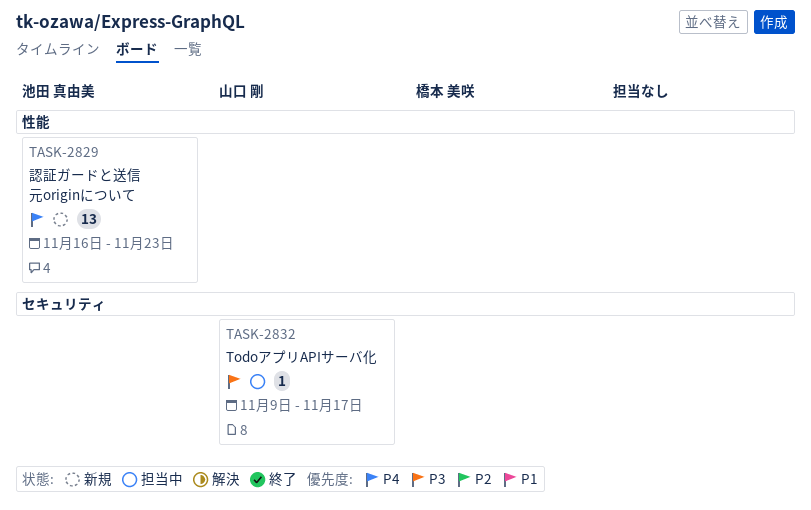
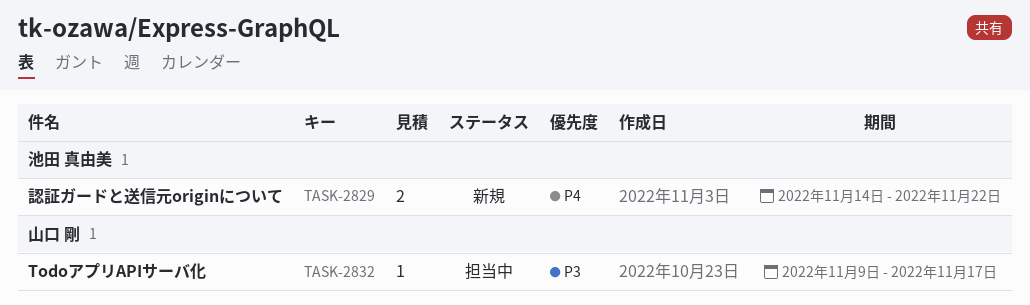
TASK-2829, estimate: 13 -> 2
TASK-2829, start: Nov 16 -> Nov 14
TASK-2829, due: Nov 23 -> Nov 22

